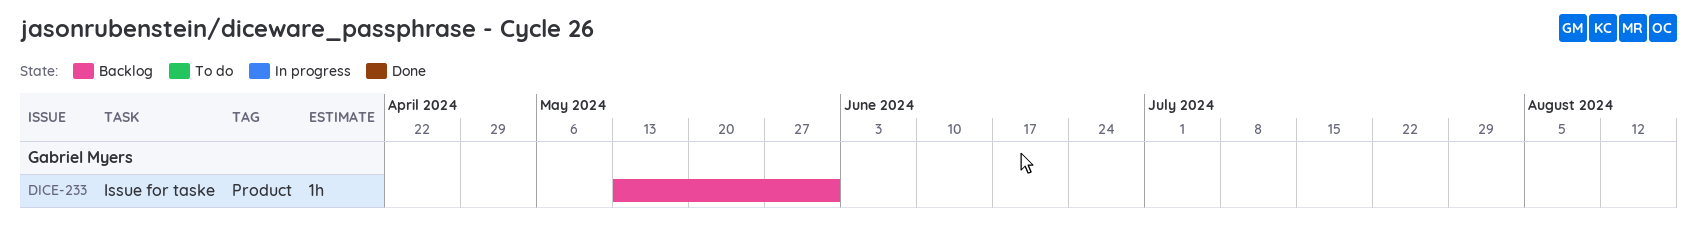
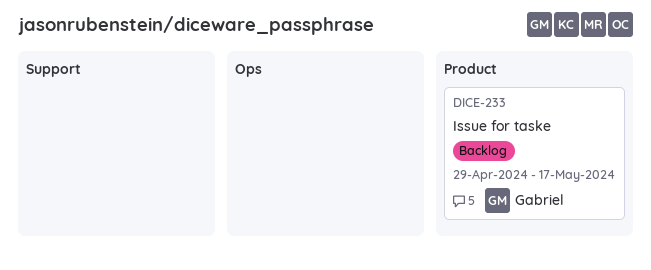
DICE-233, start: May 13 -> Apr 29
DICE-233, due: May 31 -> May 17

